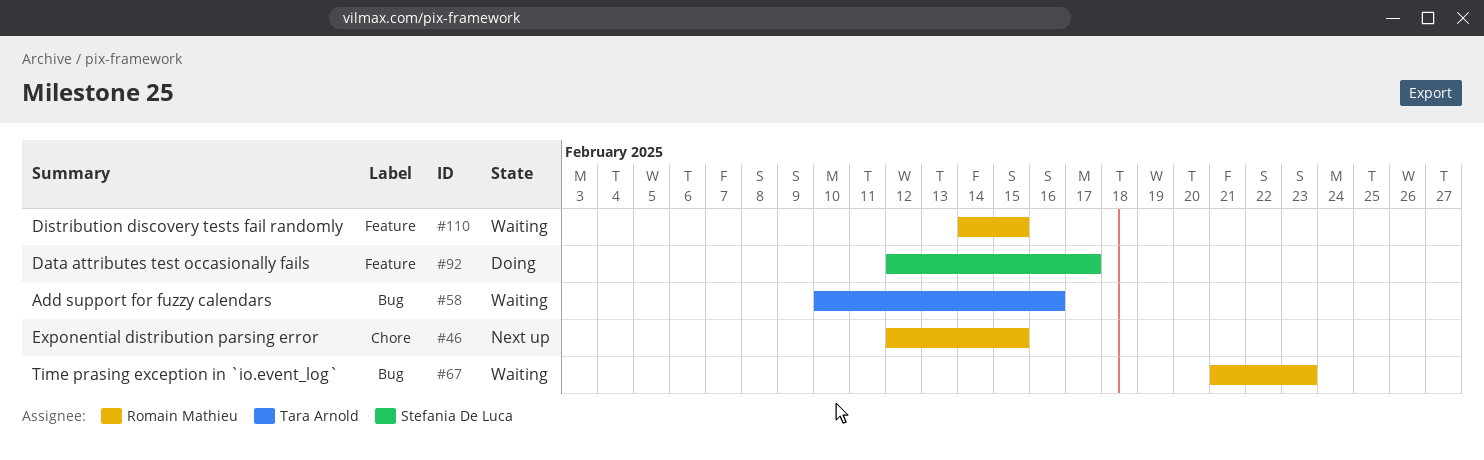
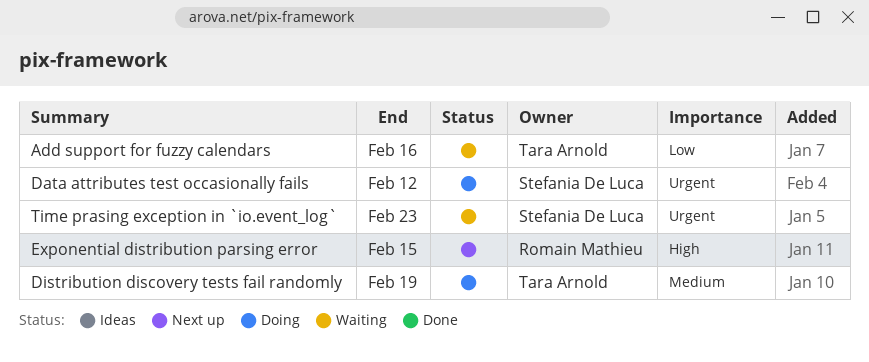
Data attributes test occasionally fails, due: Feb 17 -> Feb 12
Distribution discovery tests fail randomly, status: Waiting -> Doing
Distribution discovery tests fail randomly, owner: Romain Mathieu -> Tara Arnold
Distribution discovery tests fail randomly, due: Feb 15 -> Feb 19
Time prasing exception in `io.event_log`, owner: Romain Mathieu -> Stefania De Luca

